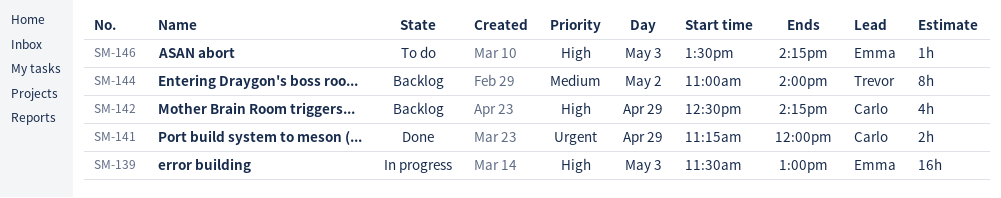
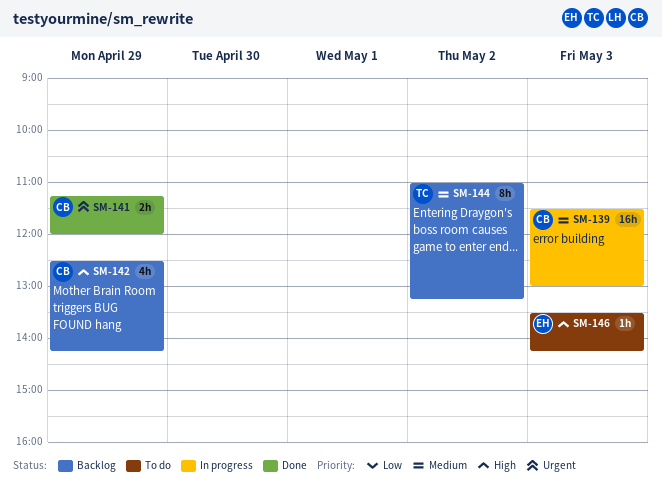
SM-139, owner: Emma -> Carlo
SM-139, priority: High -> Medium
SM-144, ends: 14:00 -> 13:15

